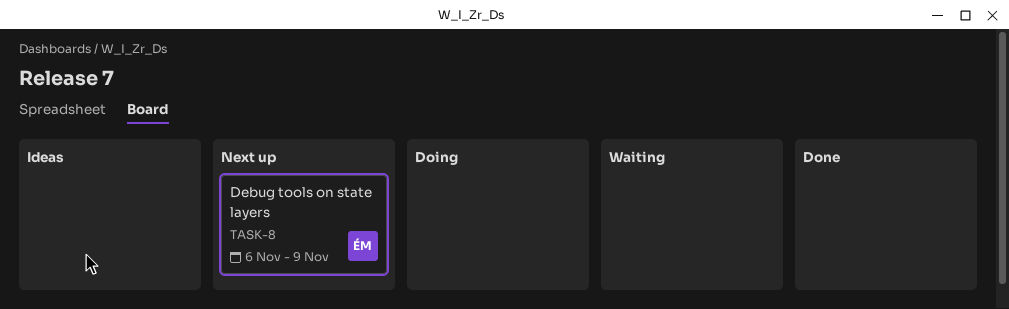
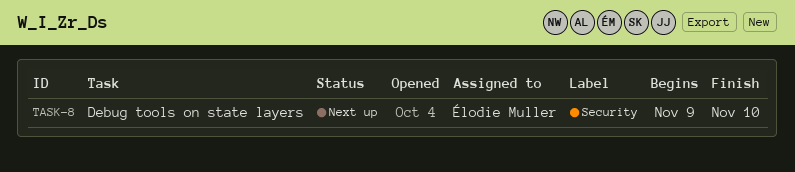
TASK-8, start: Nov 6 -> Nov 9
TASK-8, due: Nov 9 -> Nov 10

